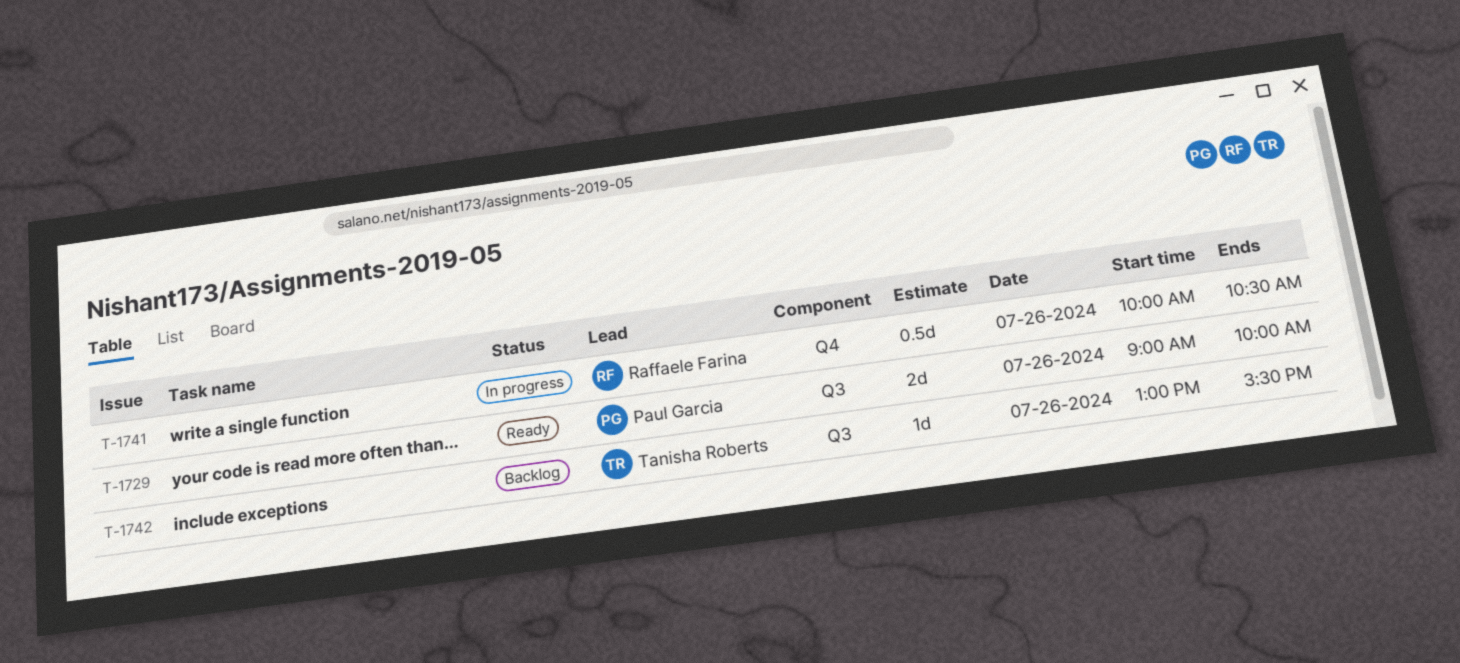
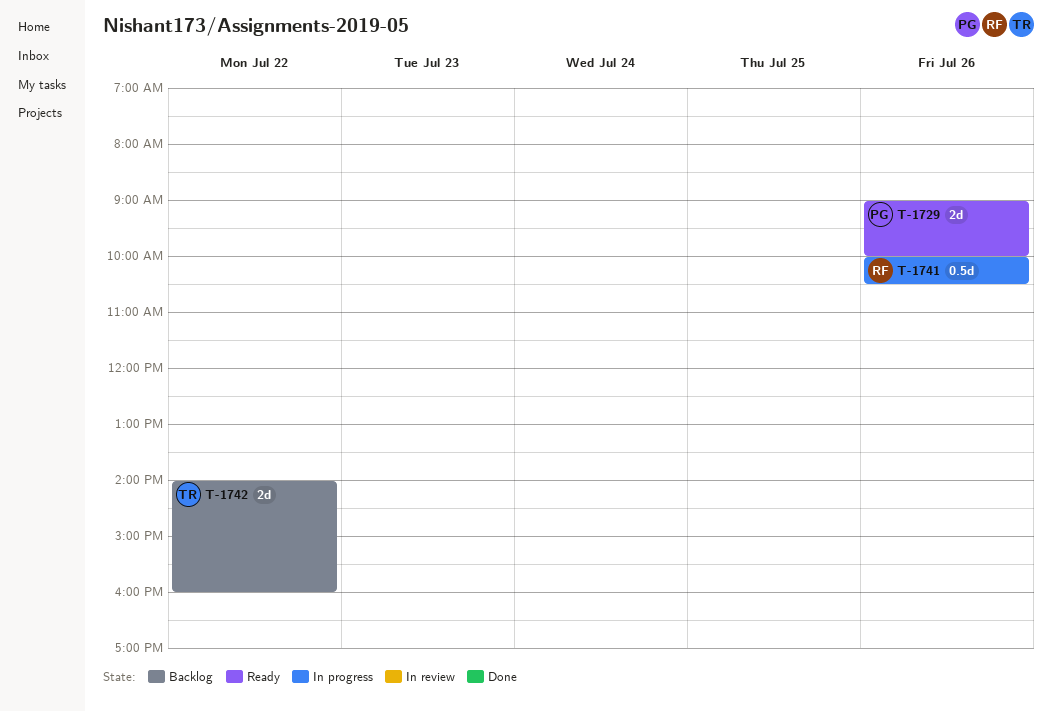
T-1742, estimate: 1d -> 2d
T-1742, day: Jul 26 -> Jul 22
T-1742, begins: 13:00 -> 14:00
T-1742, ends: 15:30 -> 16:00

